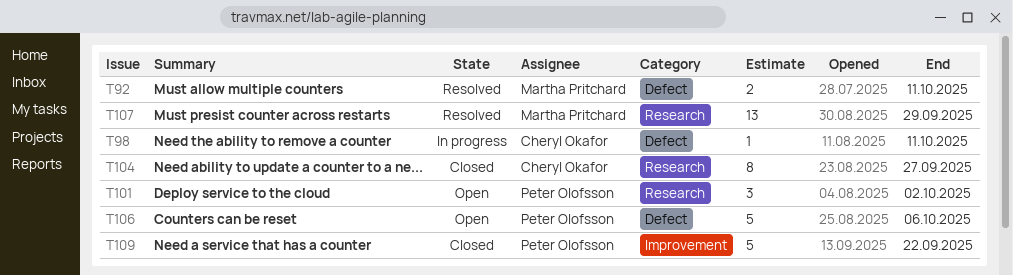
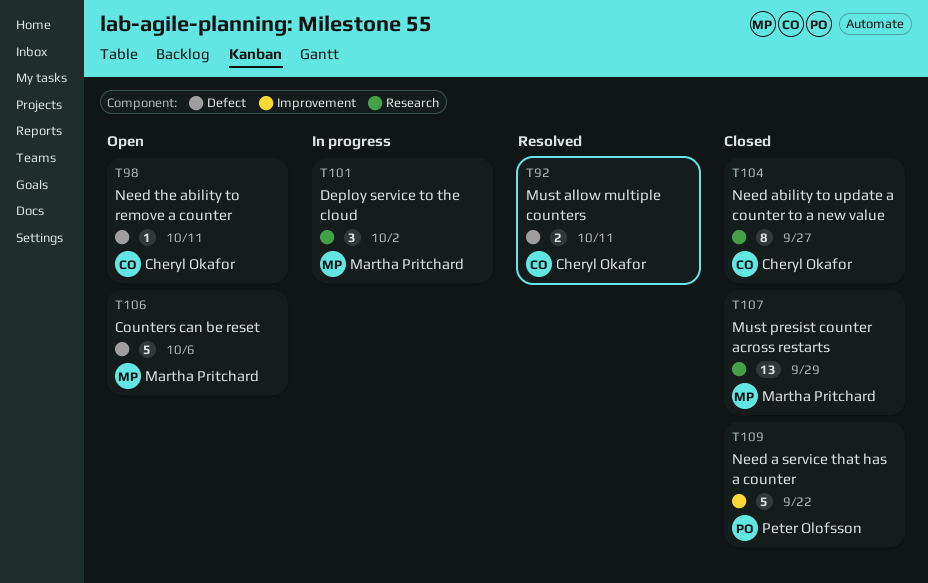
T92, owner: Martha Pritchard -> Cheryl Okafor
T98, status: In progress -> Open
T101, status: Open -> In progress
T101, owner: Peter Olofsson -> Martha Pritchard
T106, owner: Peter Olofsson -> Martha Pritchard
T107, status: Resolved -> Closed

